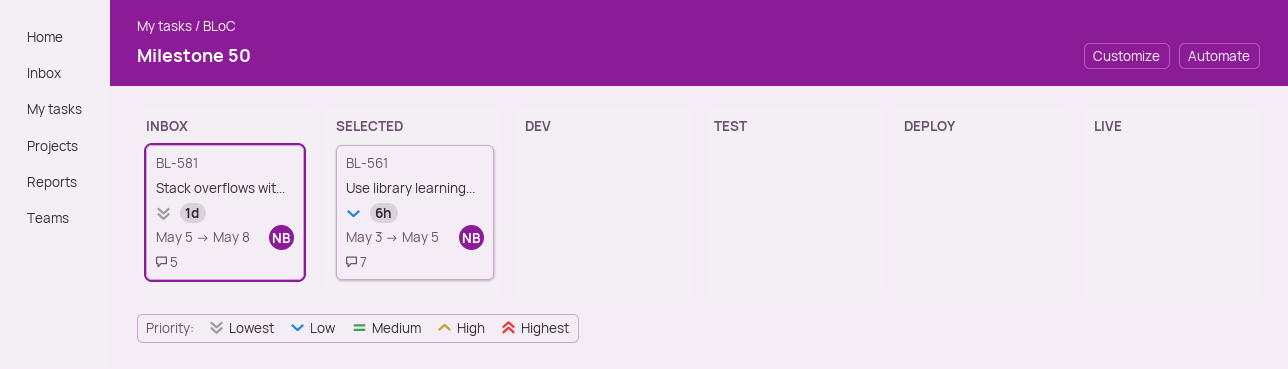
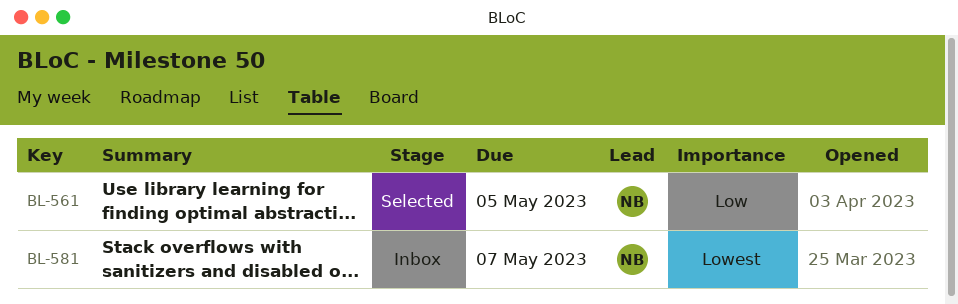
BL-581, due: May 8 -> May 7

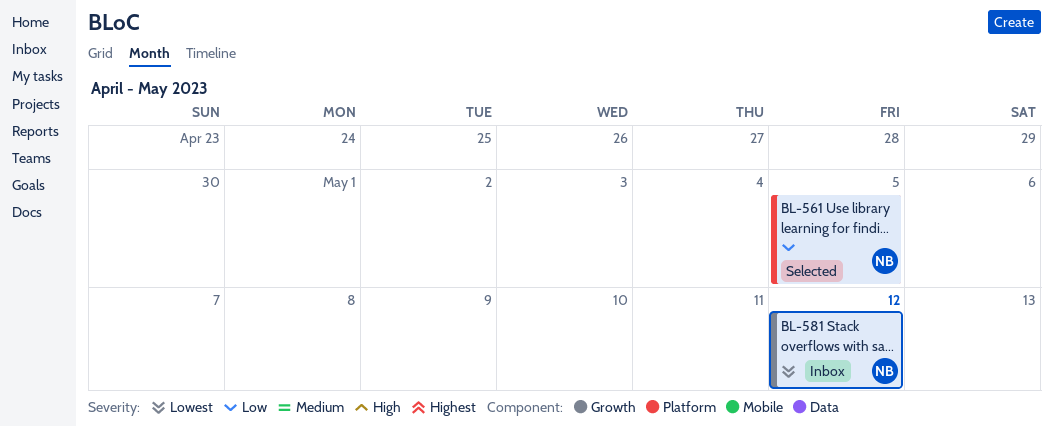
BL-581, due: May 7 -> May 12

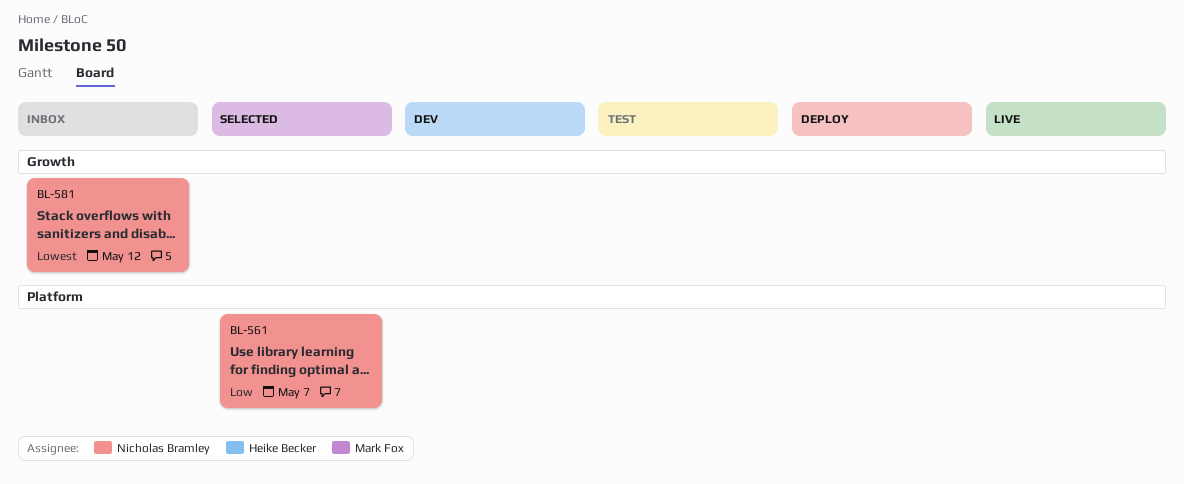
BL-561, due: May 5 -> May 7

